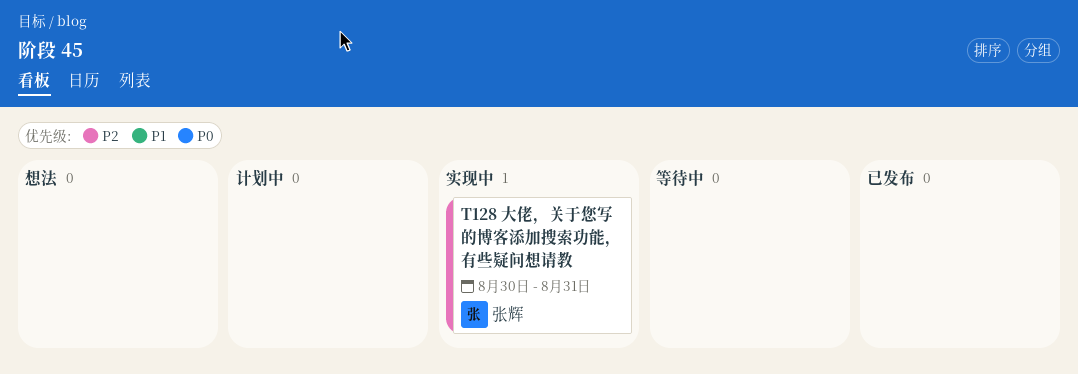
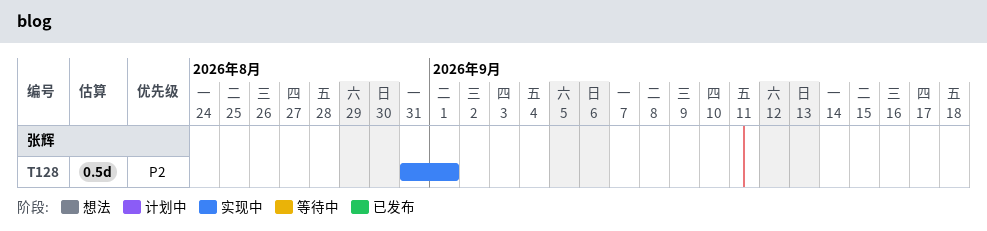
T128, start: Aug 30 -> Aug 31
T128, due: Aug 31 -> Sep 1

